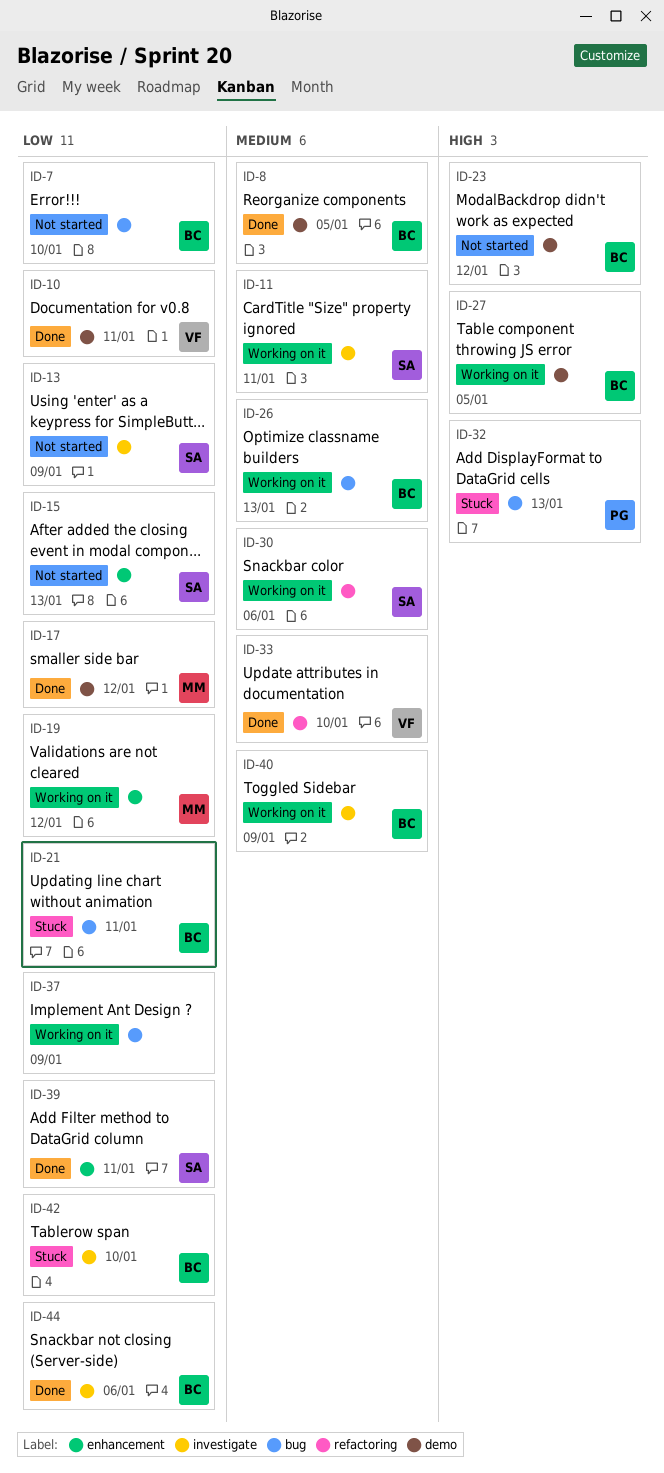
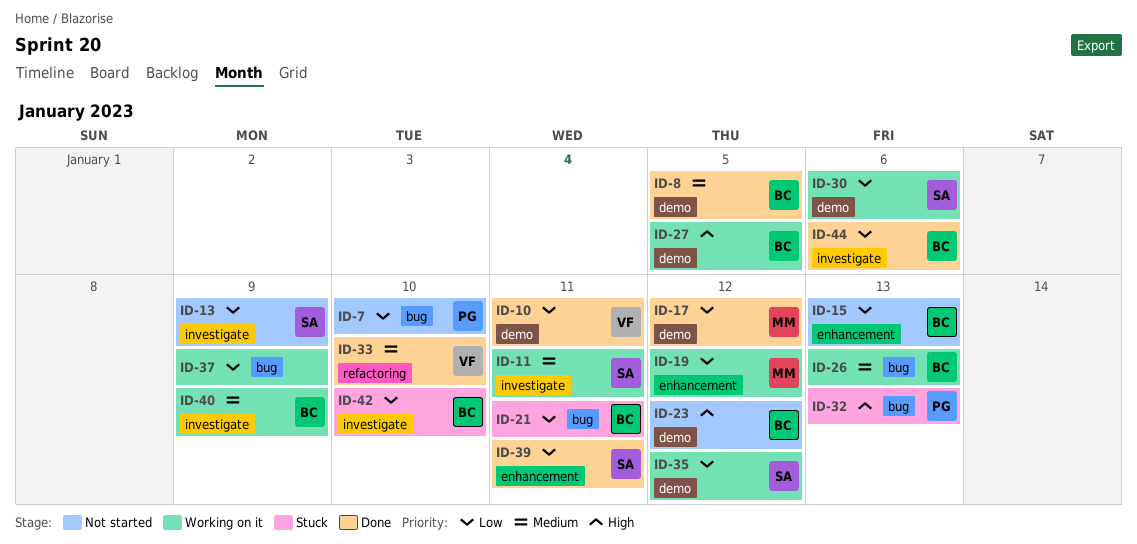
ID-7, owner: BC -> PG
ID-15, owner: SA -> BC
ID-30, priority: Medium -> Low
ID-30, label: refactoring -> demo
ID-35: none -> present

